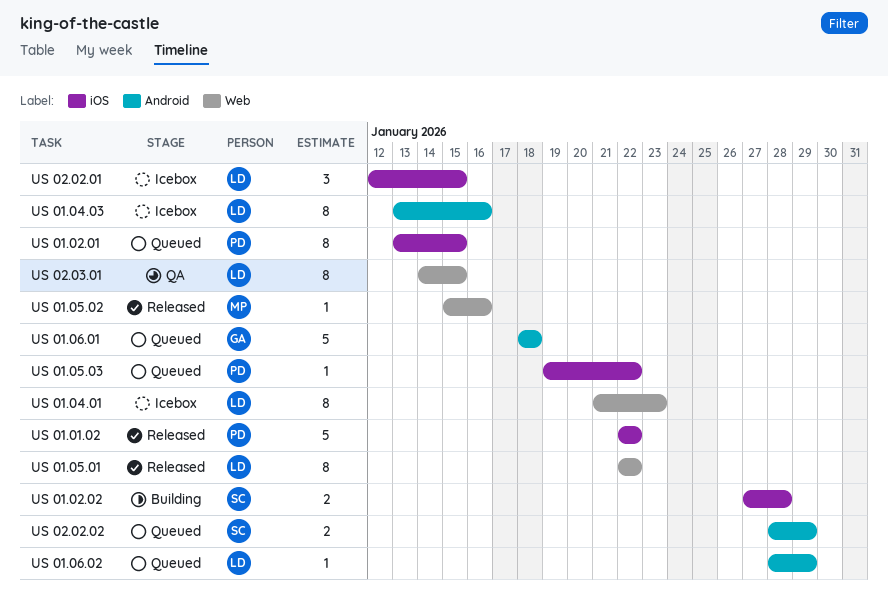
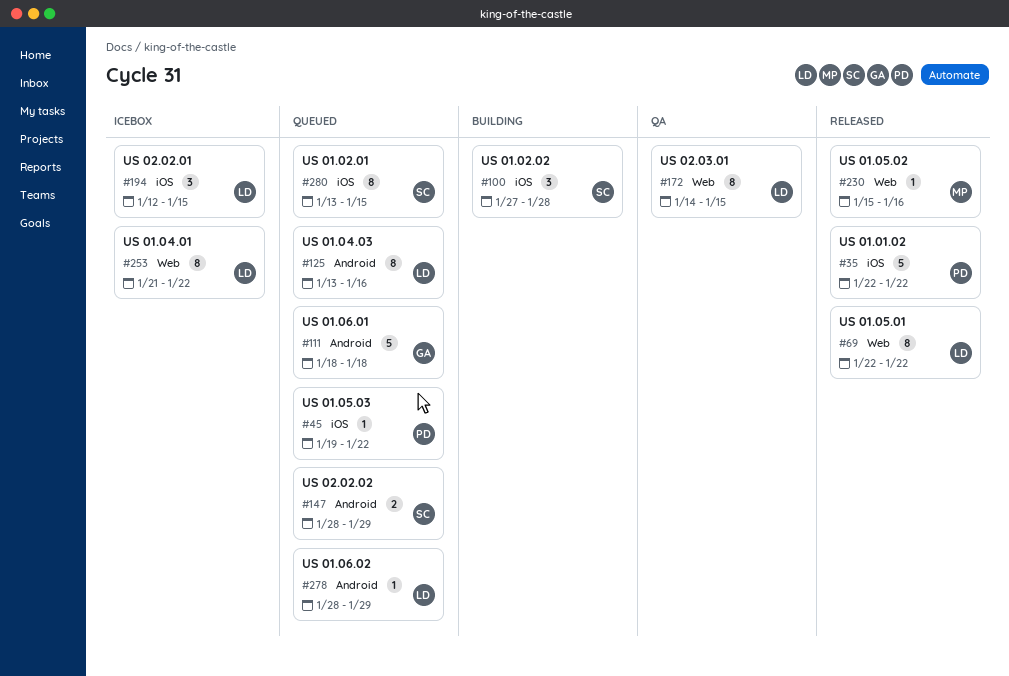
US 01.02.01, owner: PD -> SC
US 01.02.02, estimate: 2 -> 3
US 01.04.01, due: Jan 23 -> Jan 22
US 01.04.03, status: Icebox -> Queued

